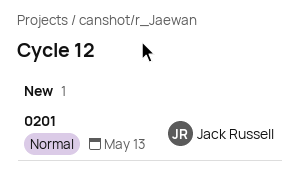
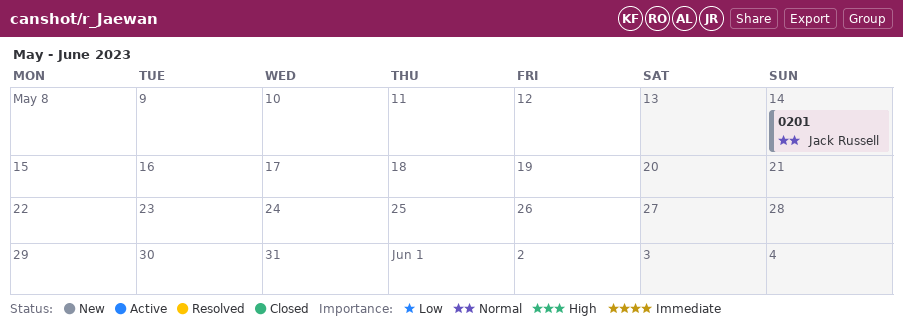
0201, due: May 13 -> May 14

